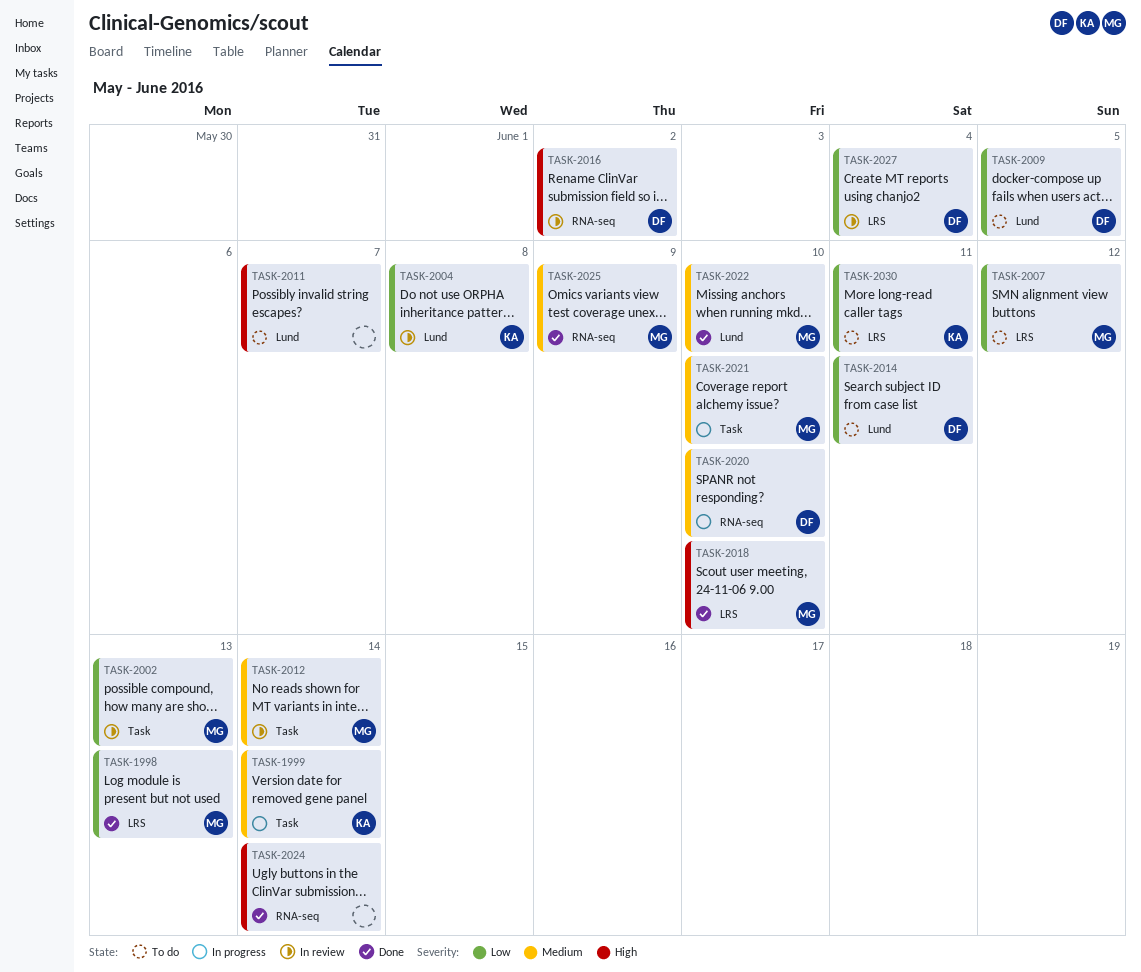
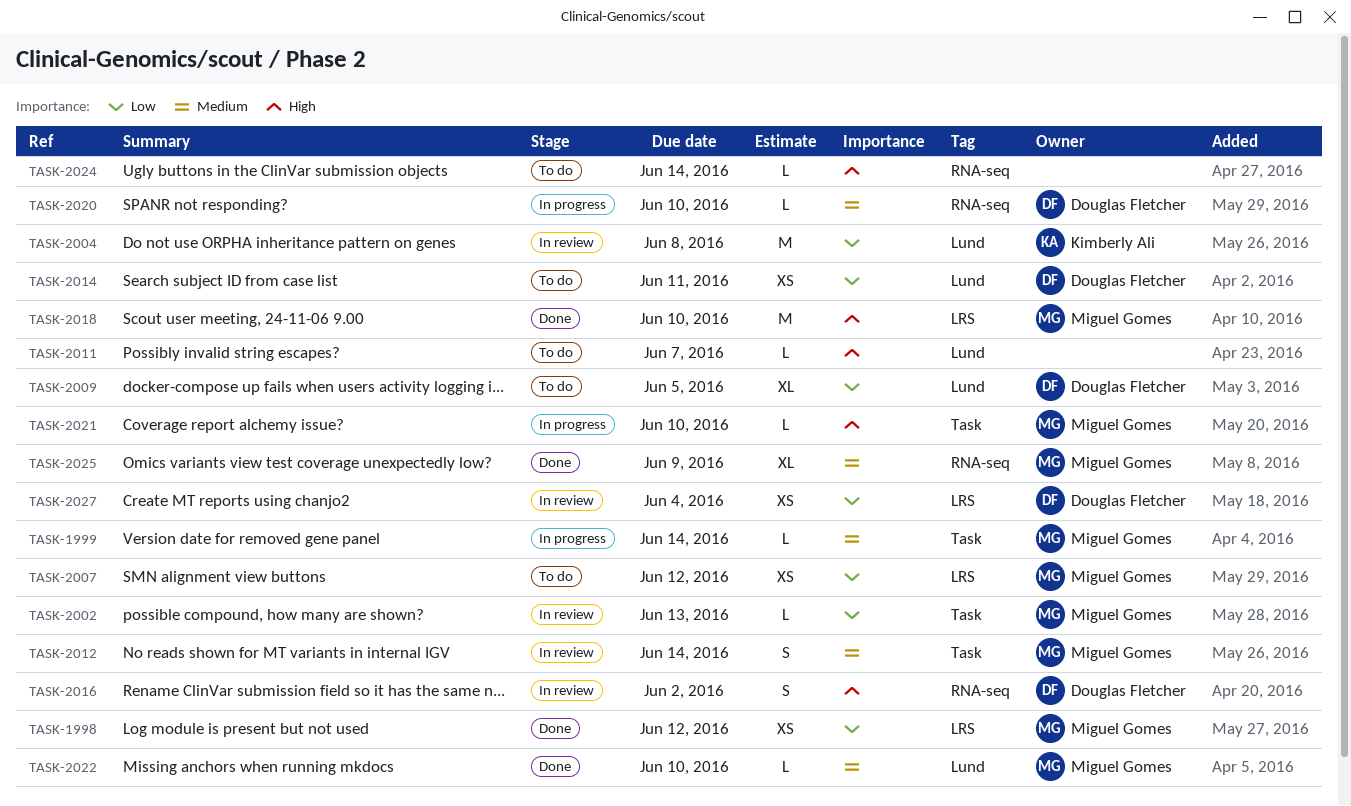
TASK-1998, due: Jun 13 -> Jun 12
TASK-1999, owner: Kimberly Ali -> Miguel Gomes
TASK-2021, priority: Medium -> High
TASK-2024, status: Done -> To do
TASK-2030: present -> none

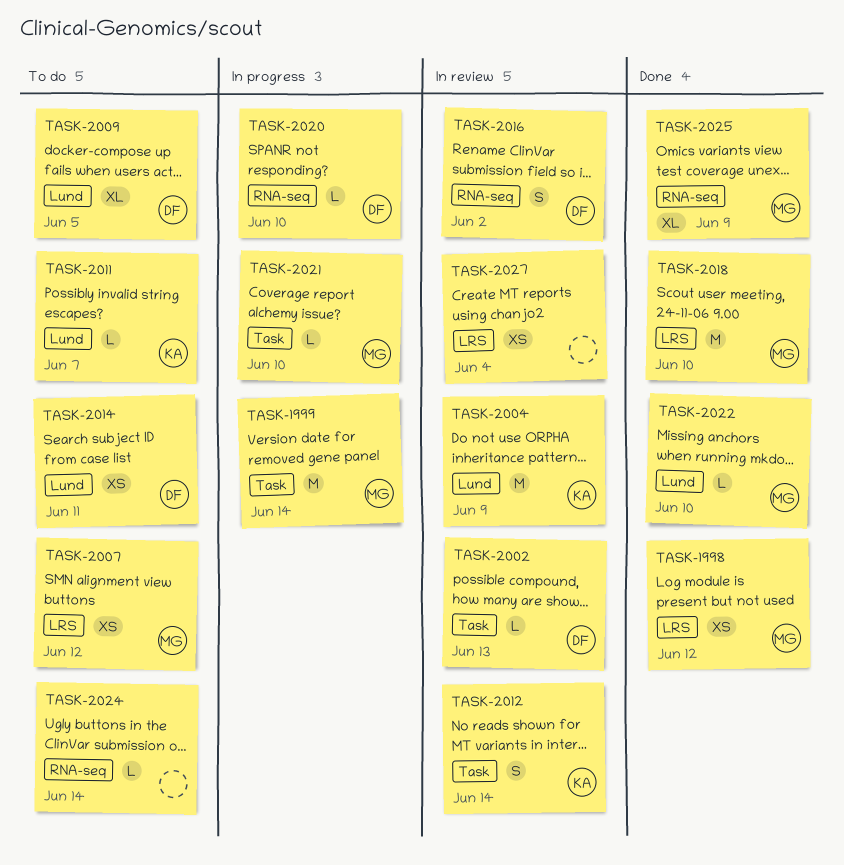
TASK-1999, estimate: L -> M
TASK-2002, owner: Miguel Gomes -> Douglas Fletcher
TASK-2004, due: Jun 8 -> Jun 9
TASK-2011, owner: none -> Kimberly Ali
TASK-2012, owner: Miguel Gomes -> Kimberly Ali
TASK-2027, owner: Douglas Fletcher -> none

